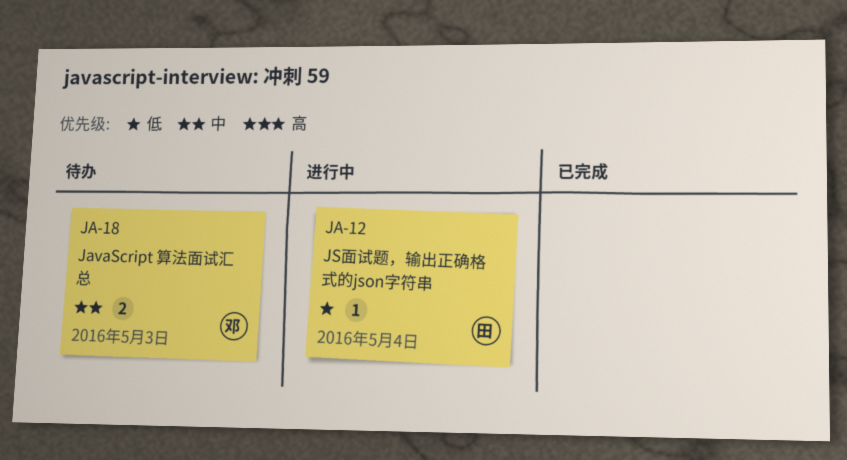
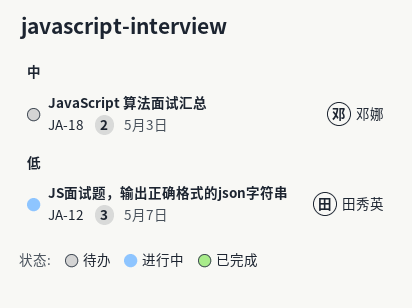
JA-12, estimate: 1 -> 3
JA-12, due: May 4 -> May 7

